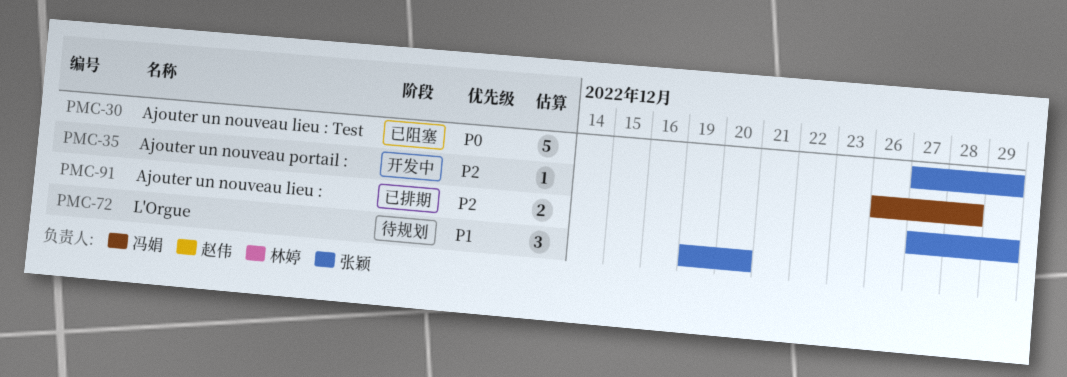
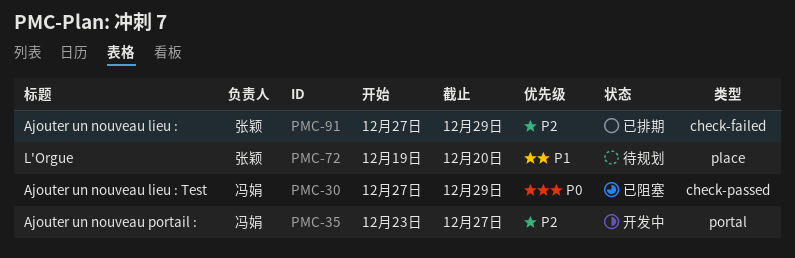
PMC-30, owner: 张颖 -> 冯娟
PMC-35, start: Dec 26 -> Dec 23
PMC-35, due: Dec 28 -> Dec 27

